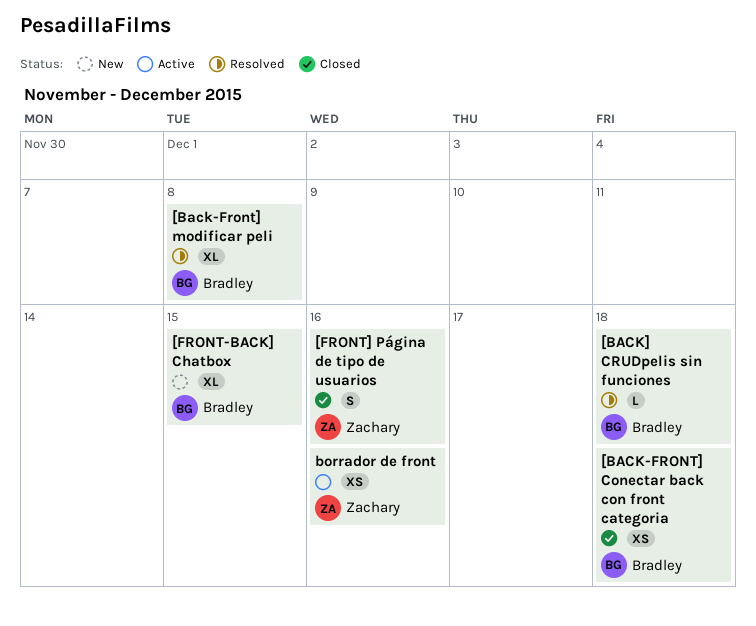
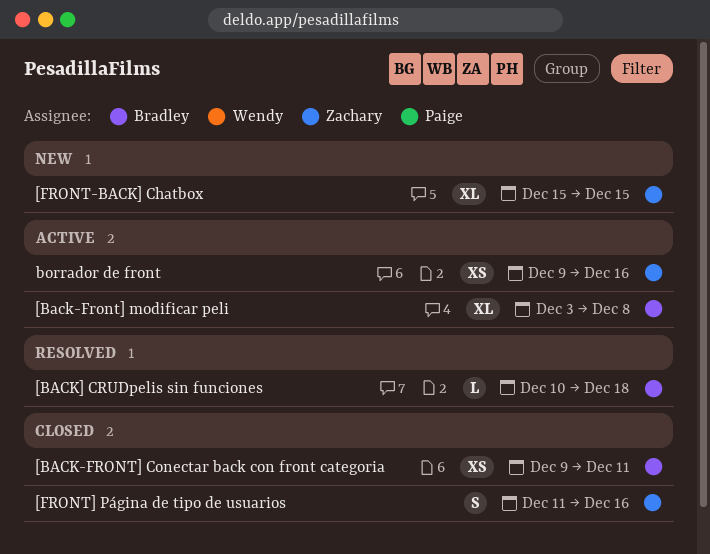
[BACK-FRONT] Conectar back con front categoria, due: Dec 18 -> Dec 11
[Back-Front] modificar peli, status: Resolved -> Active
[FRONT-BACK] Chatbox, owner: Bradley -> Zachary

